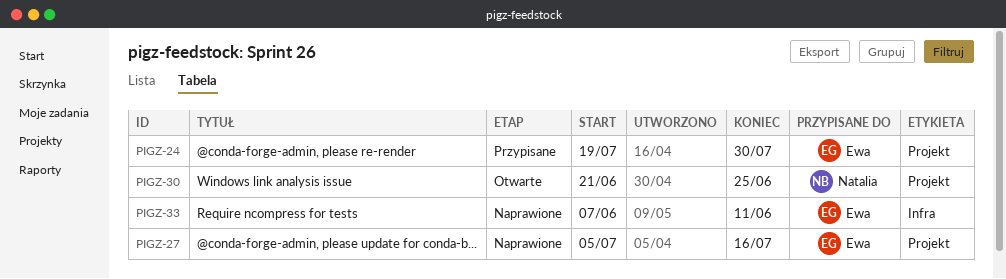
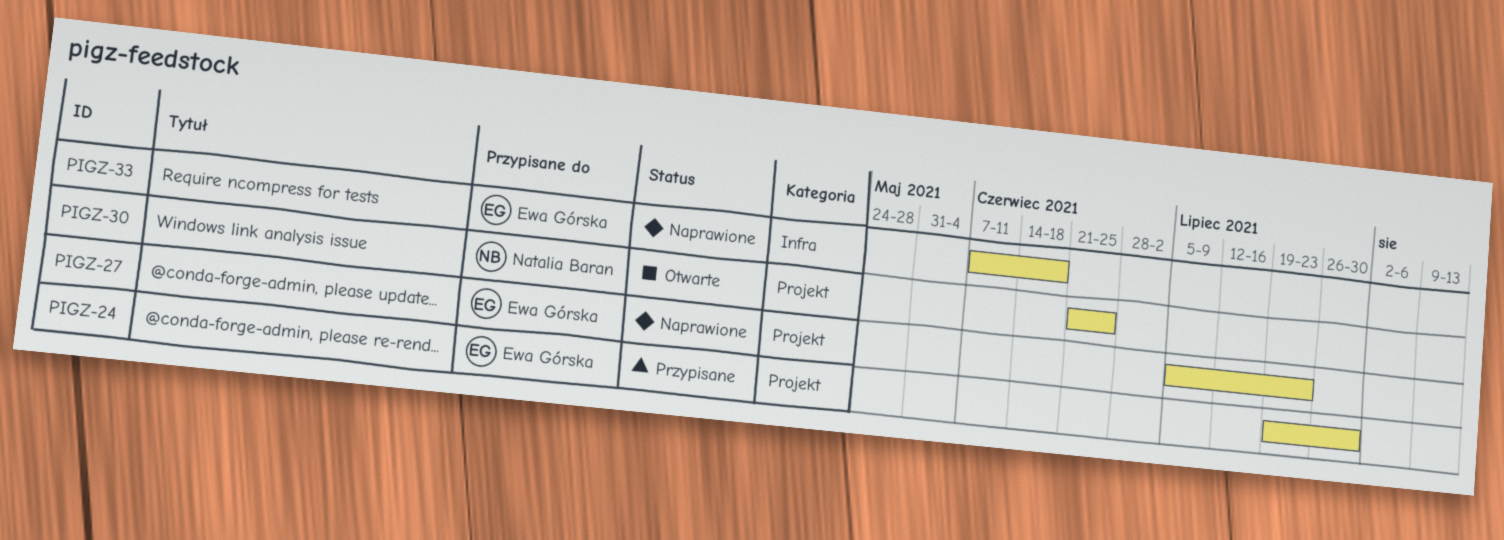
PIGZ-27, due: Jul 16 -> Jul 23
PIGZ-33, due: Jun 11 -> Jun 18

